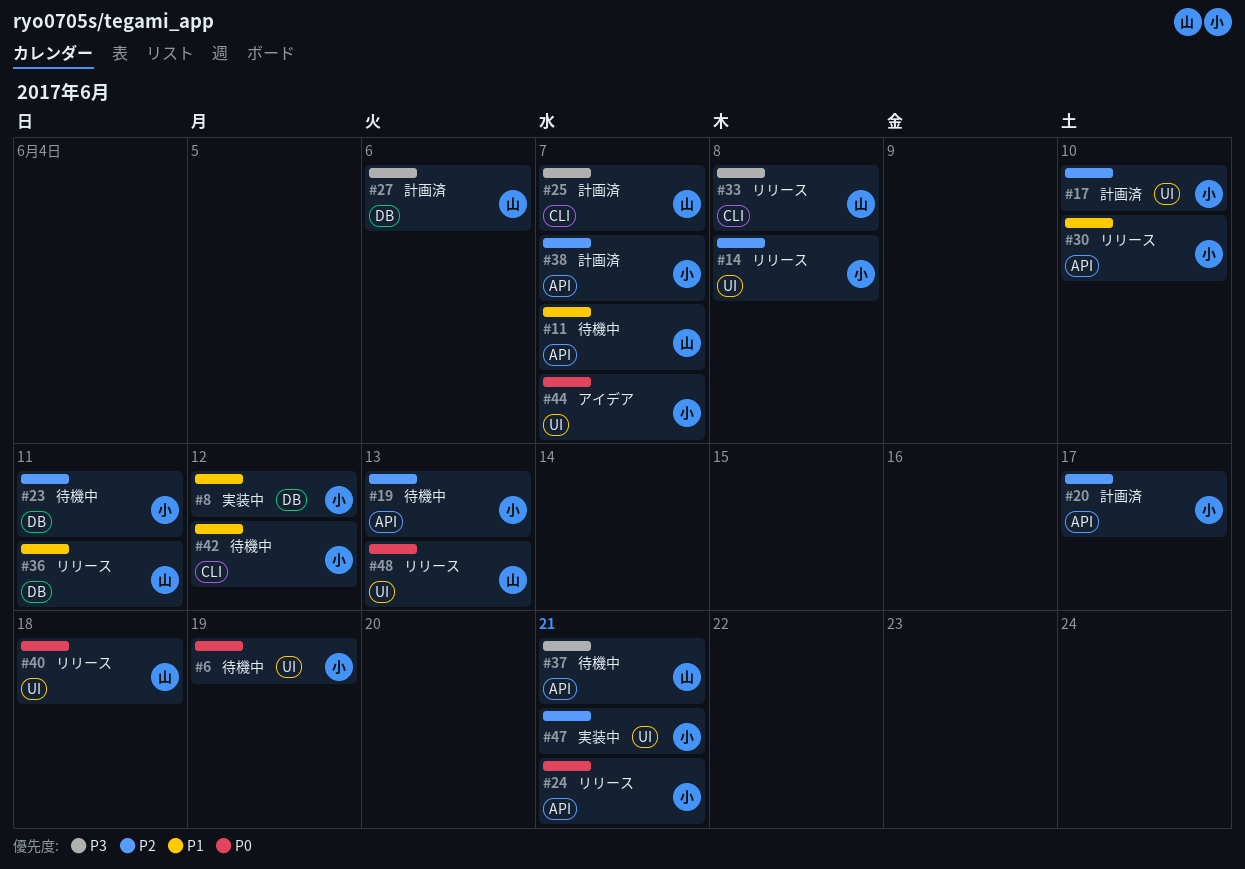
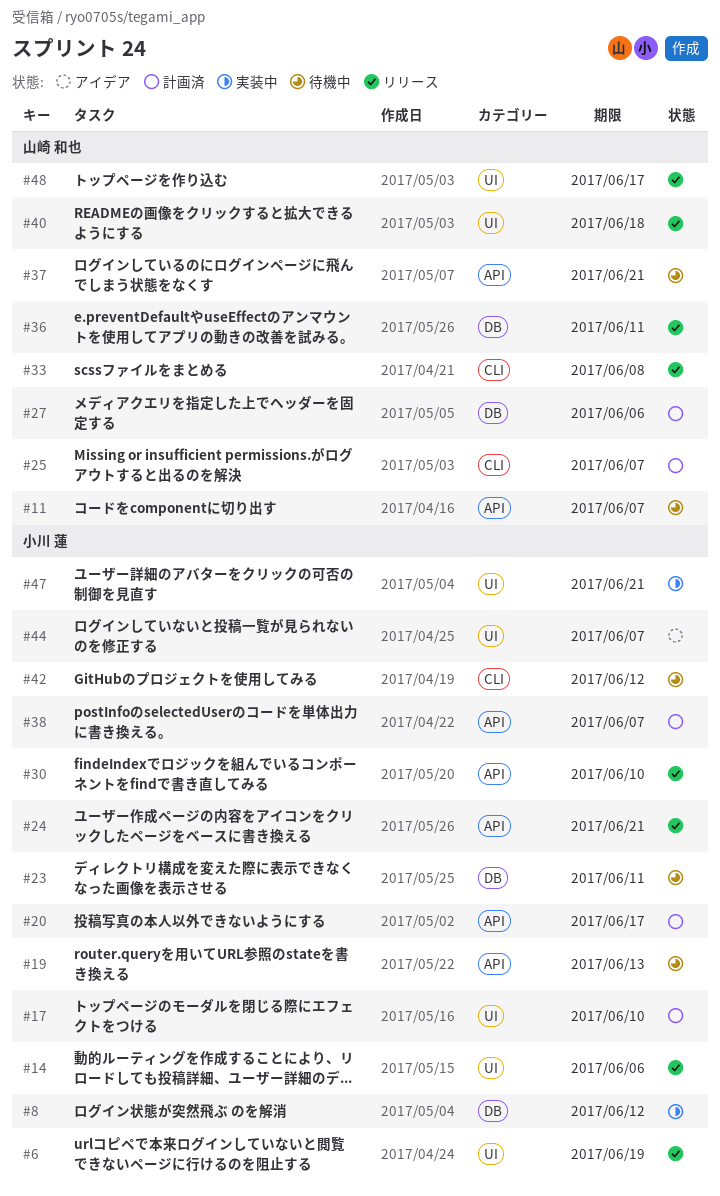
#6, status: 待機中 -> リリース
#14, due: Jun 8 -> Jun 6
#48, due: Jun 13 -> Jun 17

